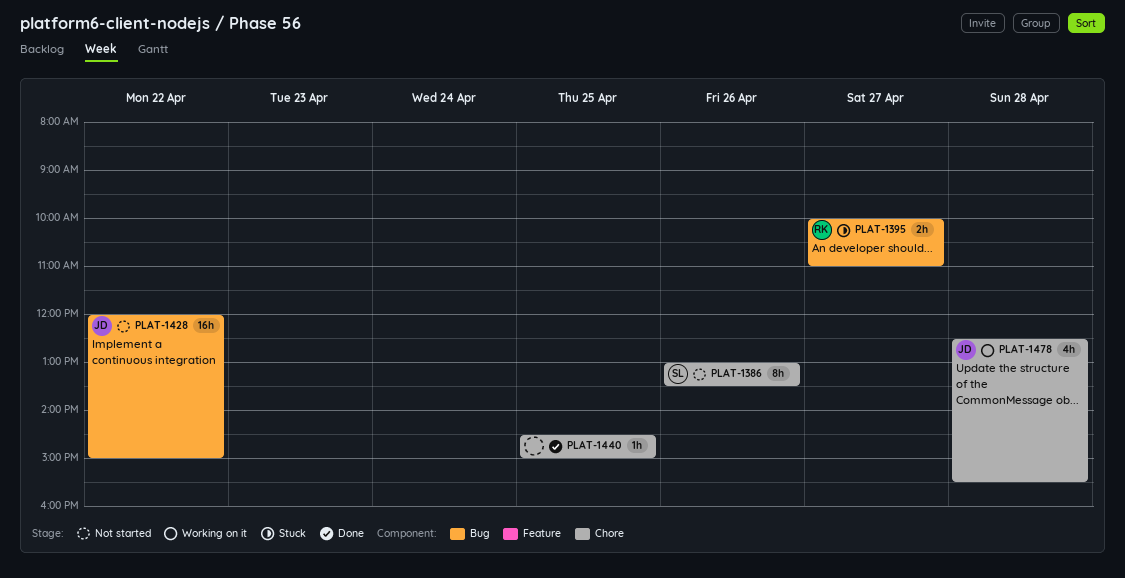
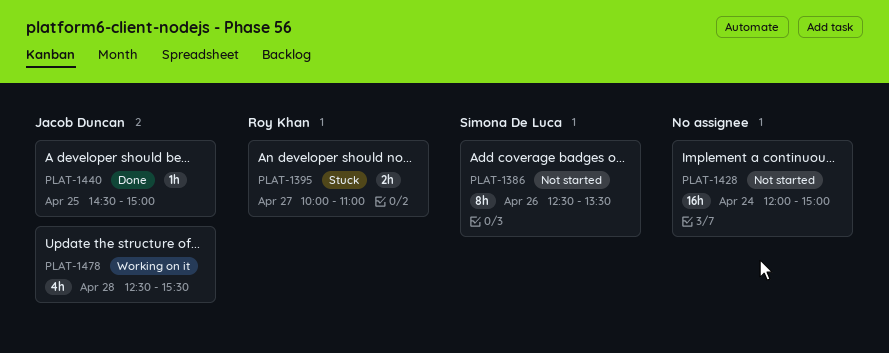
PLAT-1386, begins: 13:00 -> 12:30
PLAT-1428, owner: Jacob Duncan -> none
PLAT-1428, day: Apr 22 -> Apr 24
PLAT-1440, owner: none -> Jacob Duncan

